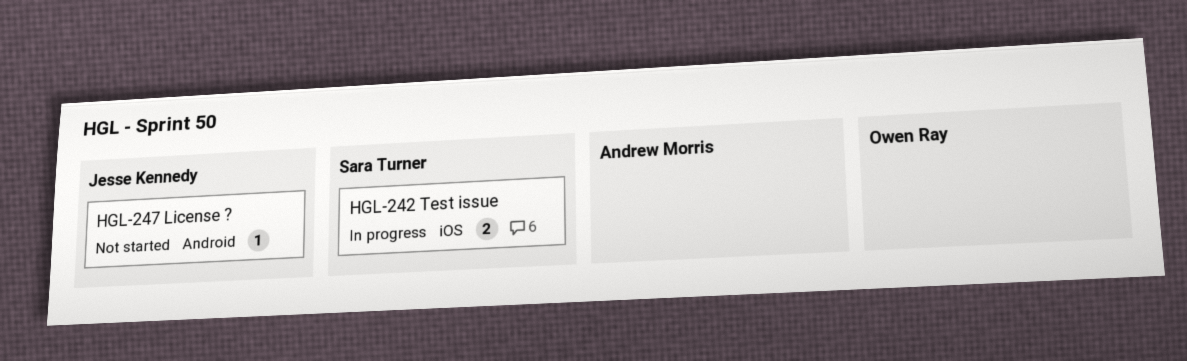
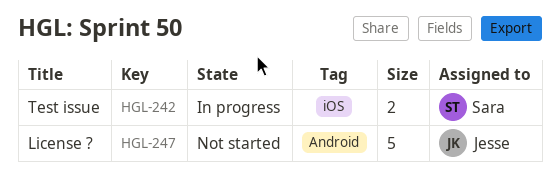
HGL-247, estimate: 1 -> 5

